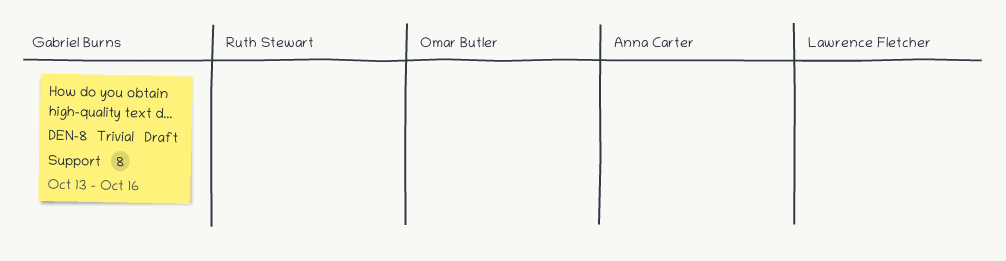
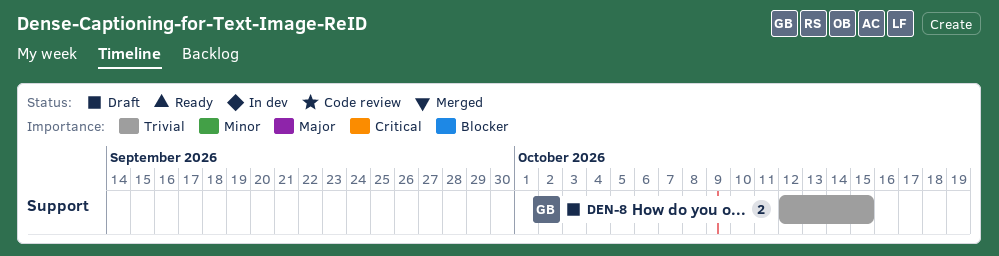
DEN-8, estimate: 8 -> 2
DEN-8, start: Oct 13 -> Oct 12
DEN-8, due: Oct 16 -> Oct 15

